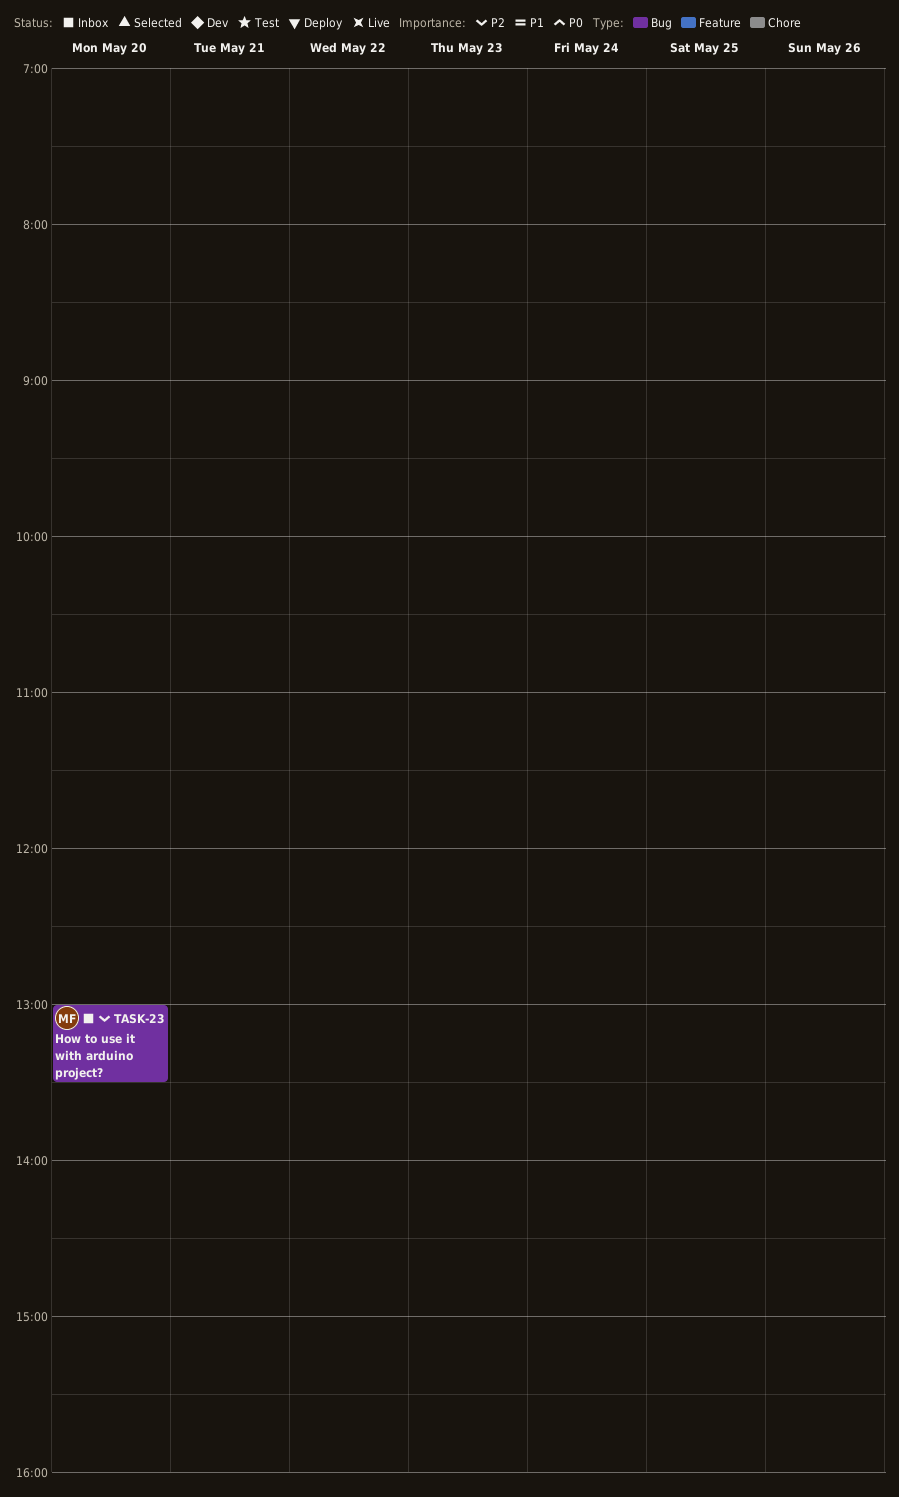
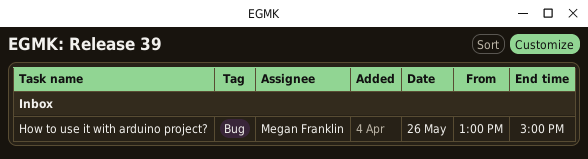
How to use it with arduino project?, day: May 20 -> May 26
How to use it with arduino project?, ends: 13:30 -> 15:00

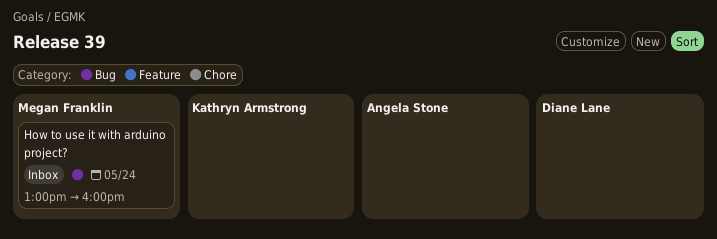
How to use it with arduino project?, day: May 26 -> May 24
How to use it with arduino project?, ends: 15:00 -> 16:00

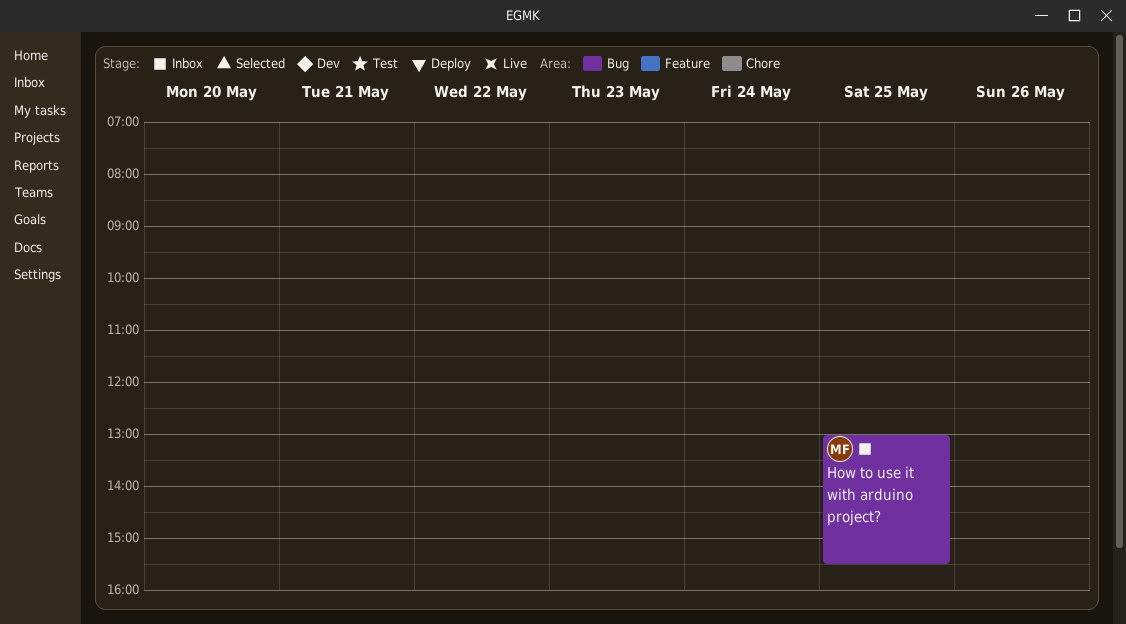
How to use it with arduino project?, day: May 24 -> May 25
How to use it with arduino project?, ends: 16:00 -> 15:30

